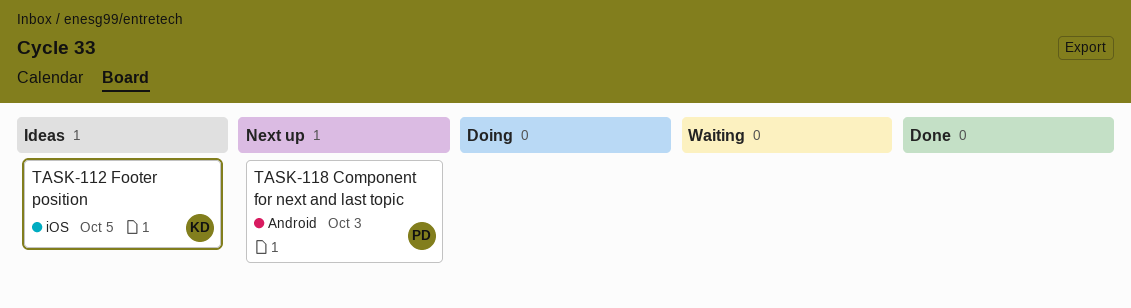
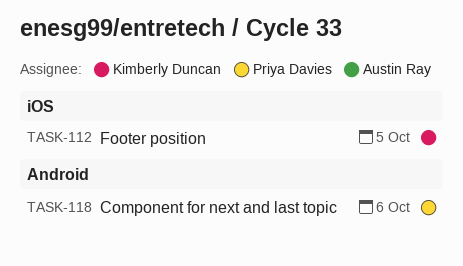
TASK-118, due: Oct 3 -> Oct 6

